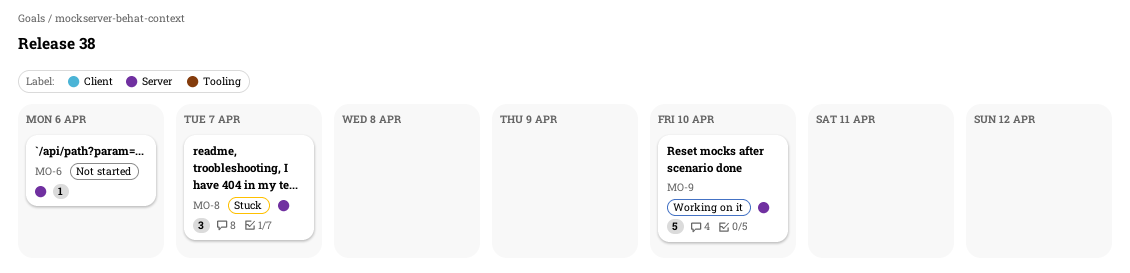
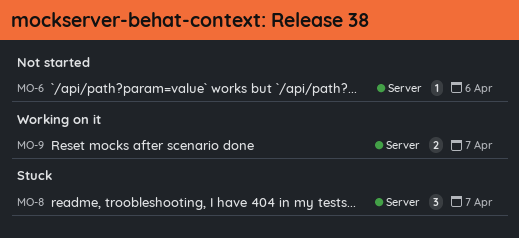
MO-9, estimate: 5 -> 2
MO-9, due: Apr 10 -> Apr 7

